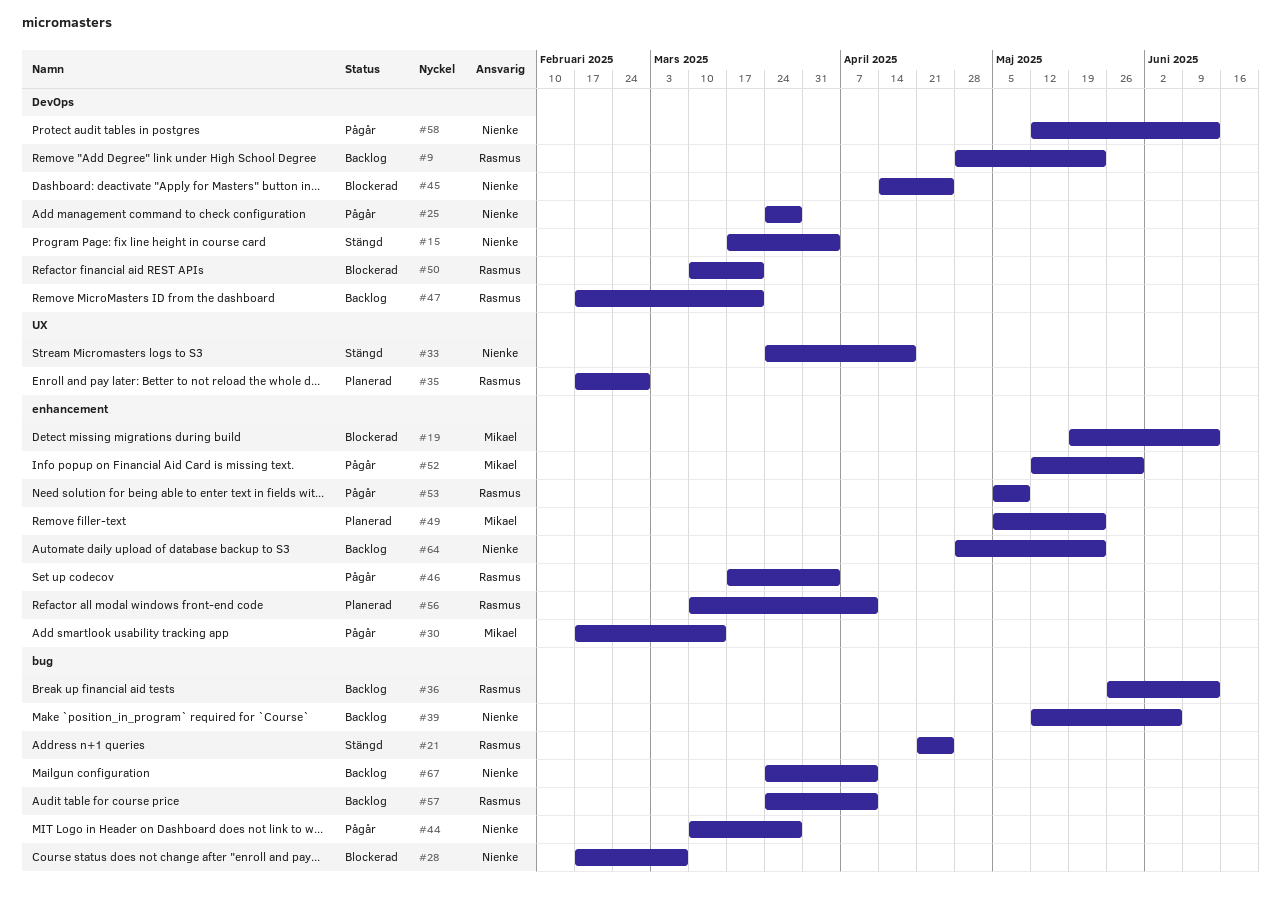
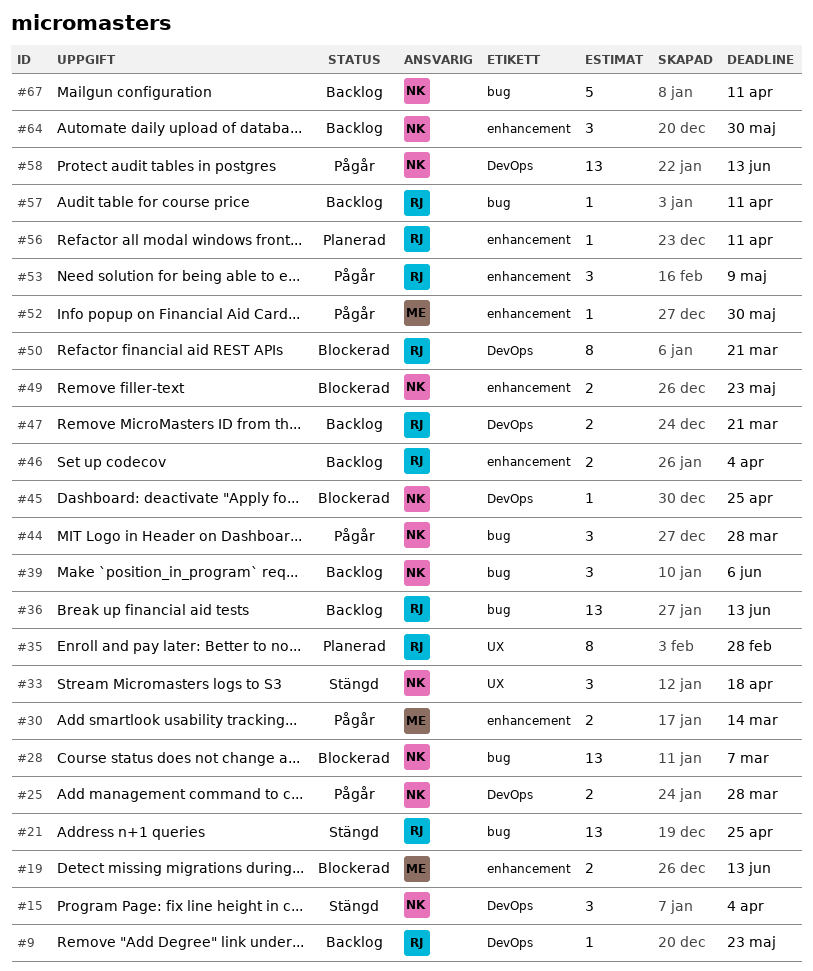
#46, status: Pågår -> Backlog
#49, status: Planerad -> Blockerad
#49, owner: Mikael -> Nienke
#64, due: May 23 -> May 30

